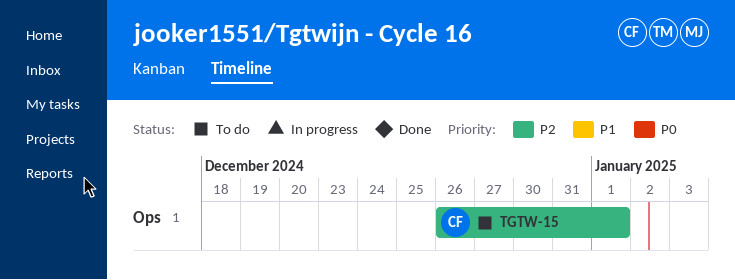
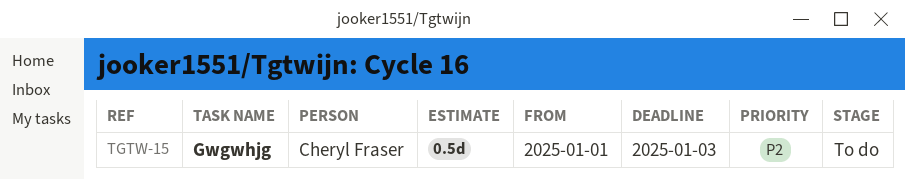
TGTW-15, start: Dec 26 -> Jan 1
TGTW-15, due: Jan 1 -> Jan 3

